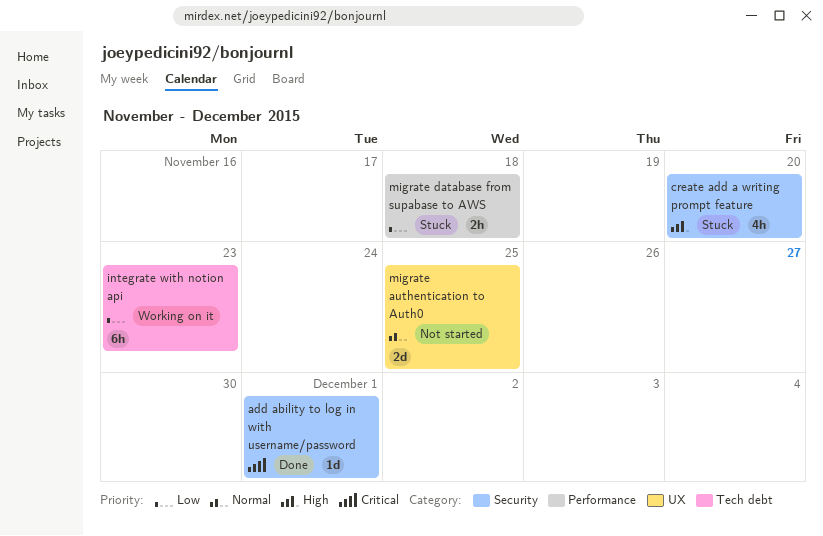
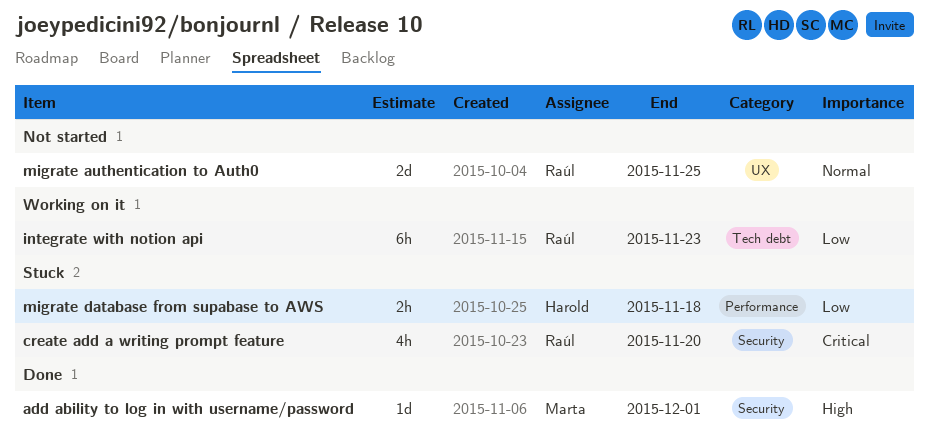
add ability to log in with username/password, priority: Critical -> High
create add a writing prompt feature, priority: High -> Critical

